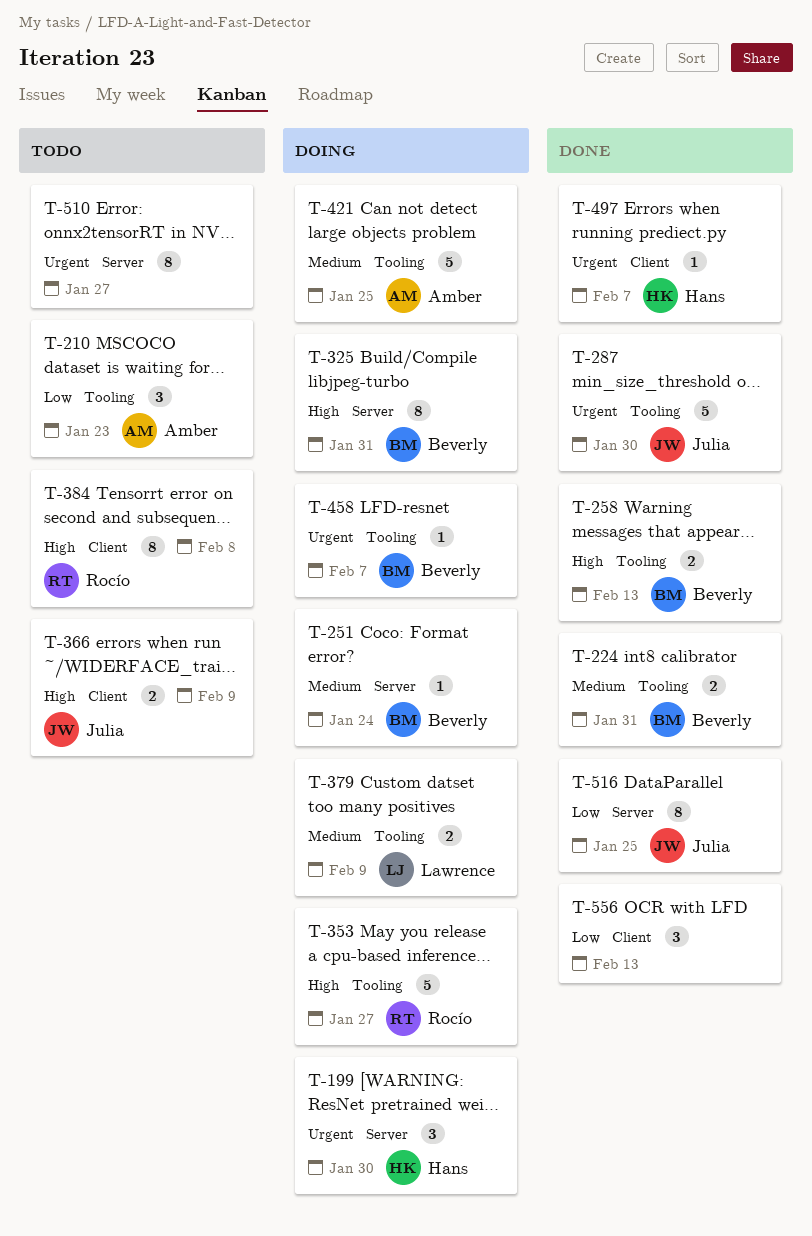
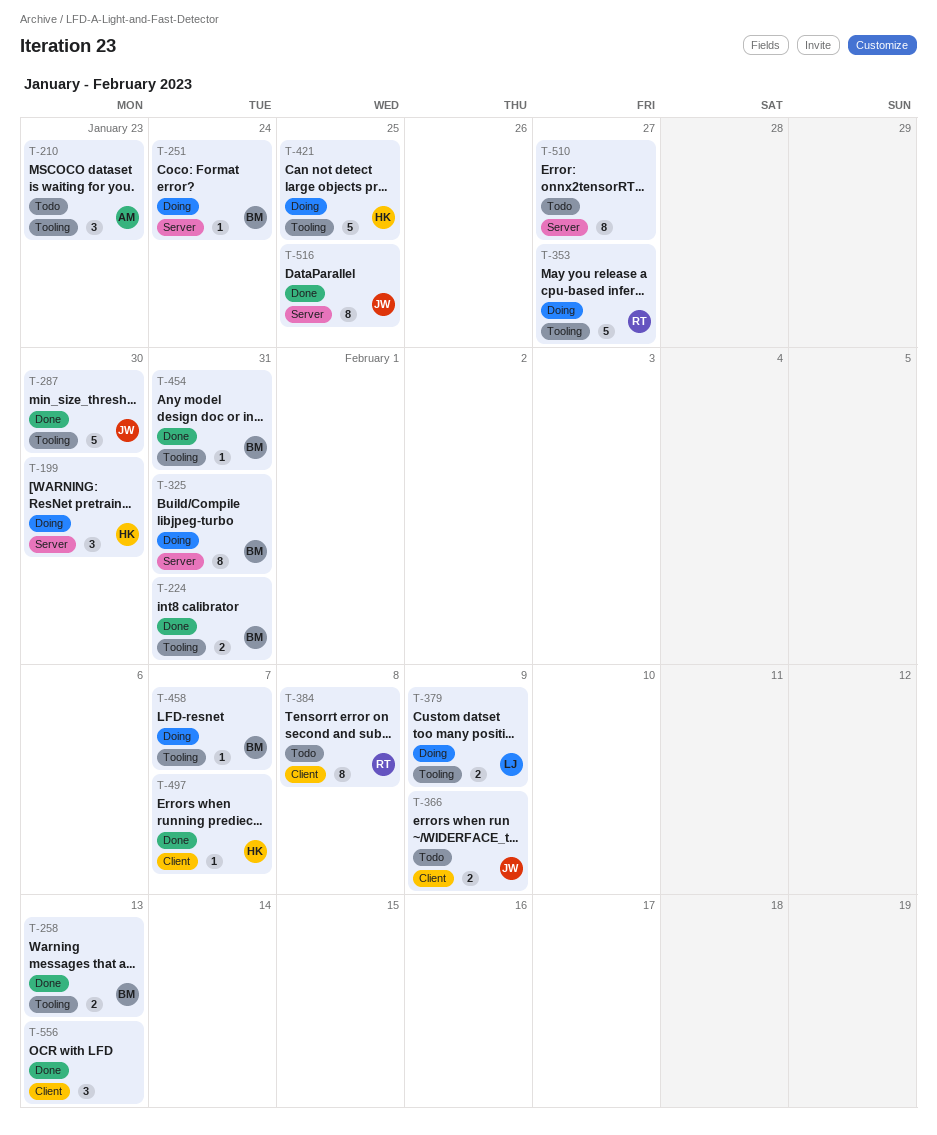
T-421, owner: Amber -> Hans
T-454: none -> present

